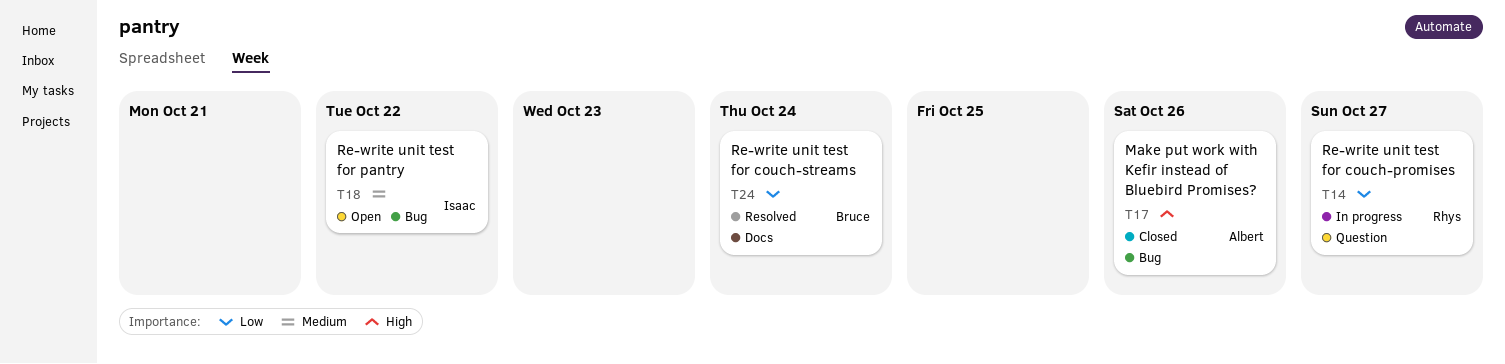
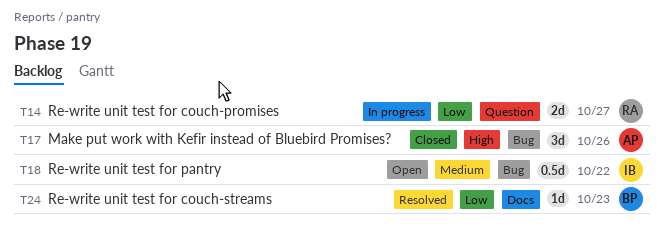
T24, due: Oct 24 -> Oct 23

